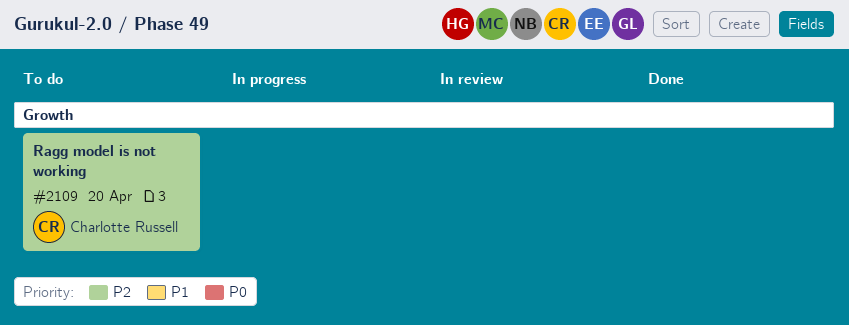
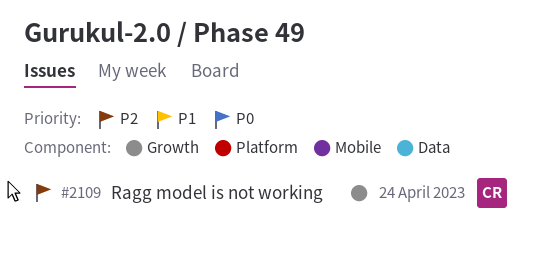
#2109, due: Apr 20 -> Apr 24

